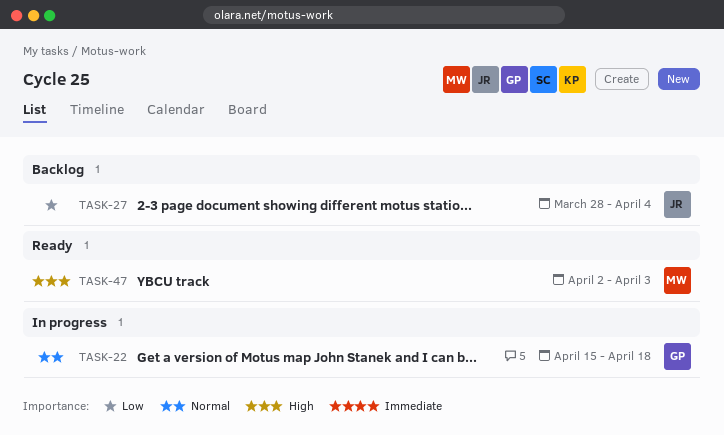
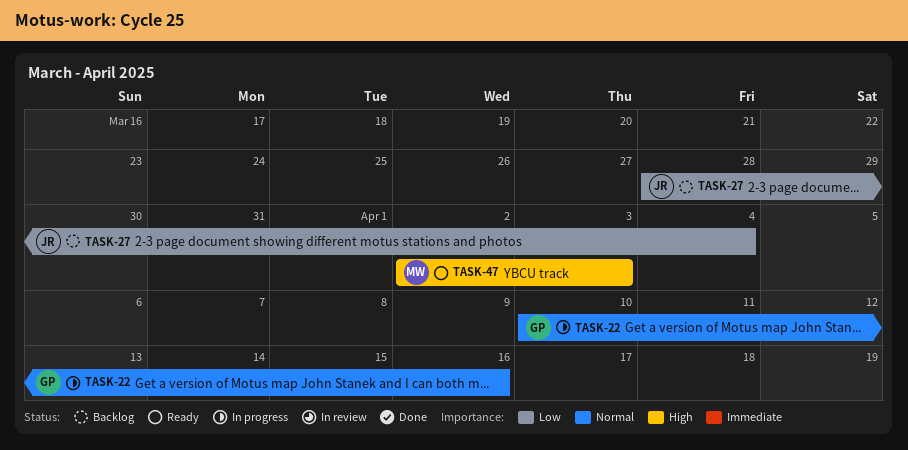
TASK-22, start: Apr 15 -> Apr 10
TASK-22, due: Apr 18 -> Apr 16

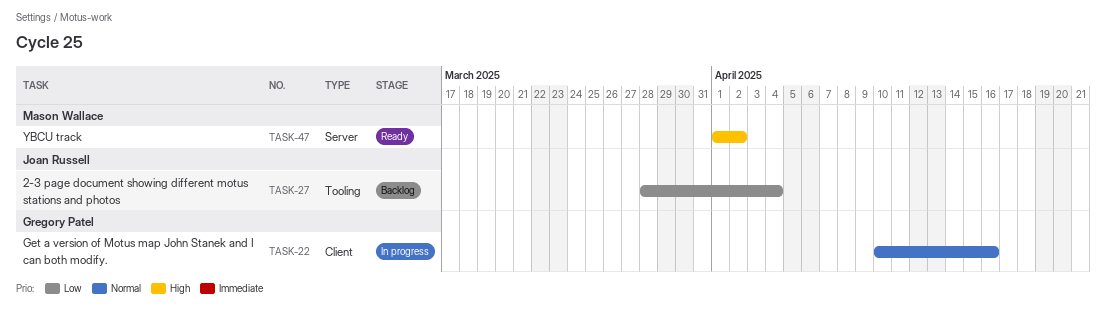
TASK-47, start: Apr 2 -> Apr 1
TASK-47, due: Apr 3 -> Apr 2

